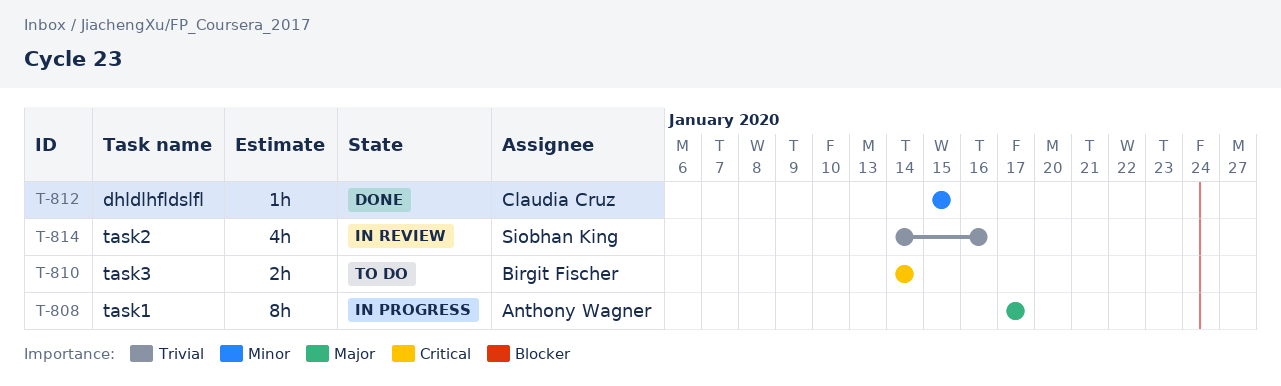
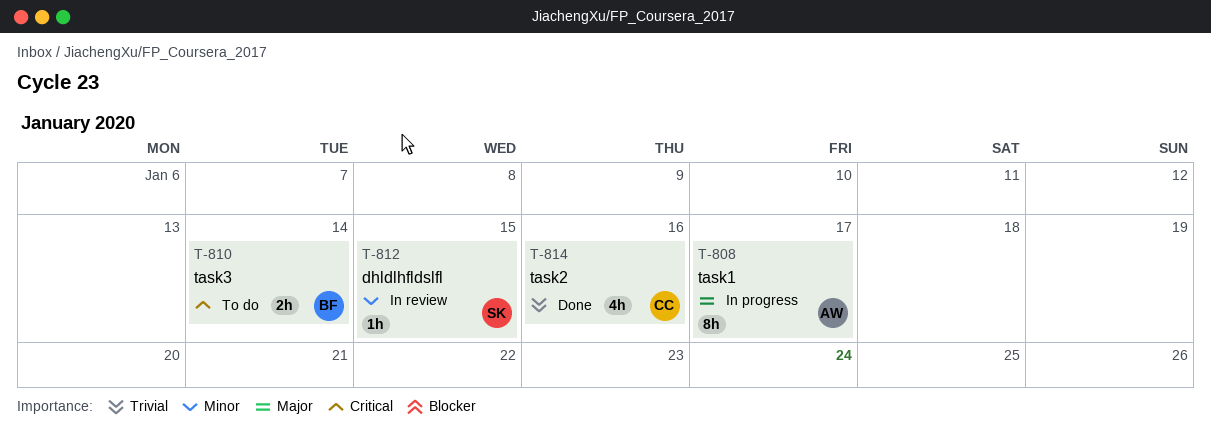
T-812, status: Done -> In review
T-812, owner: Claudia Cruz -> Siobhan King
T-814, status: In review -> Done
T-814, owner: Siobhan King -> Claudia Cruz

